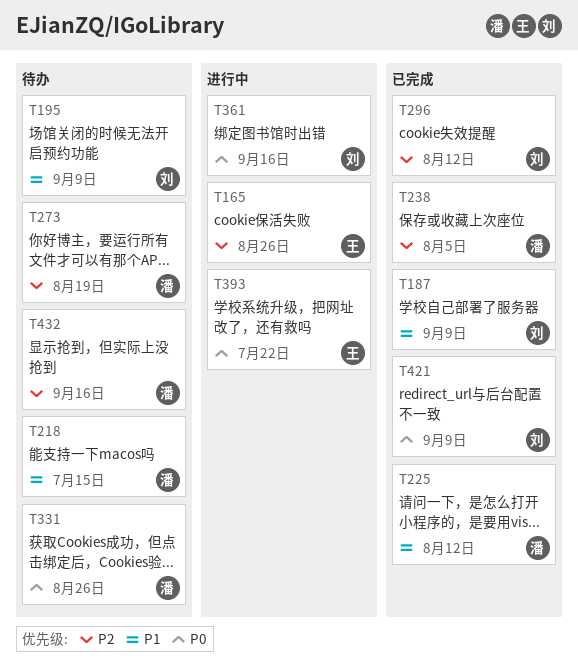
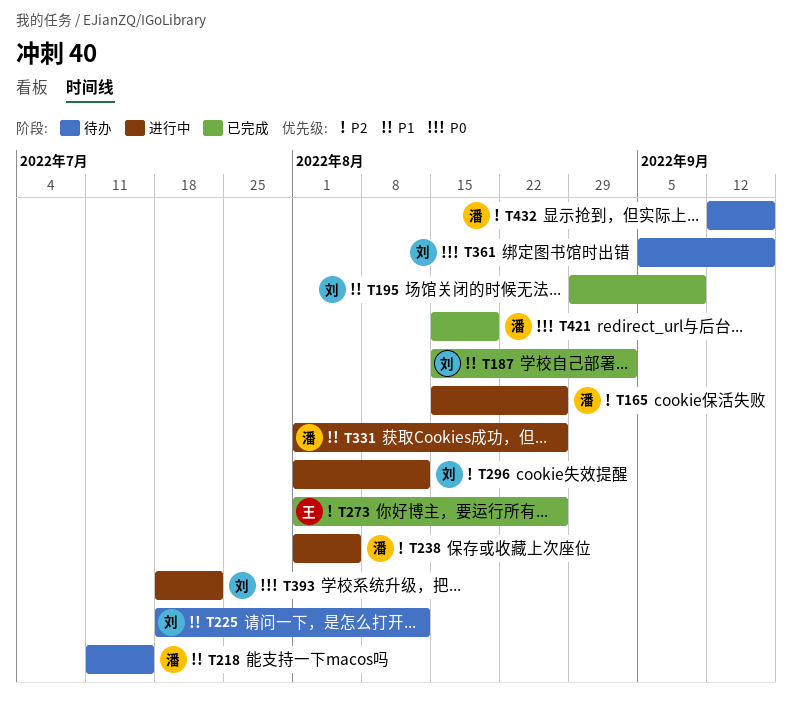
T165, owner: 王 -> 潘
T187, due: Sep 9 -> Sep 2
T195, status: 待办 -> 已完成
T225, status: 已完成 -> 待办
T225, owner: 潘 -> 刘
T238, status: 已完成 -> 进行中
T273, status: 待办 -> 已完成
T273, owner: 潘 -> 王
T273, due: Aug 19 -> Aug 26
T296, status: 已完成 -> 进行中
T331, status: 待办 -> 进行中
T331, priority: P0 -> P1
T361, status: 进行中 -> 待办
T393, owner: 王 -> 刘
T421, owner: 刘 -> 潘
T421, due: Sep 9 -> Aug 19

